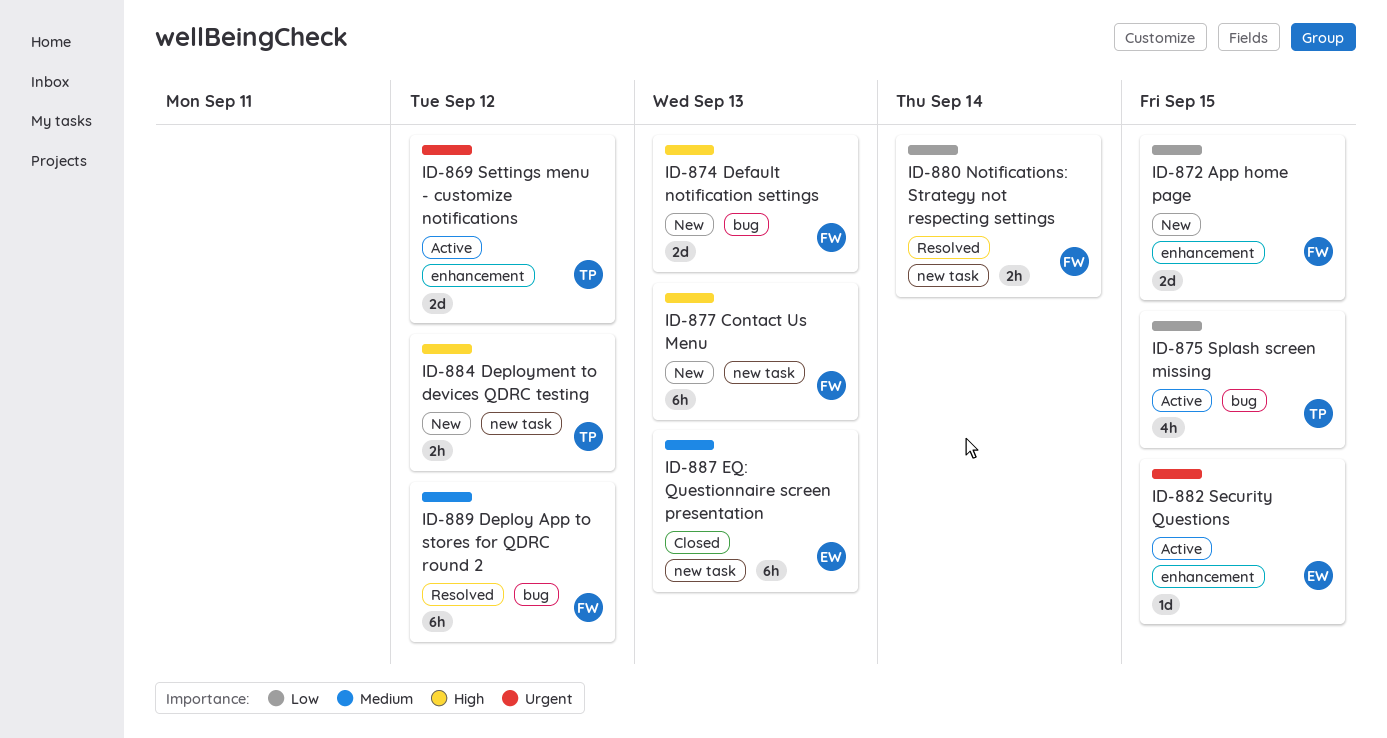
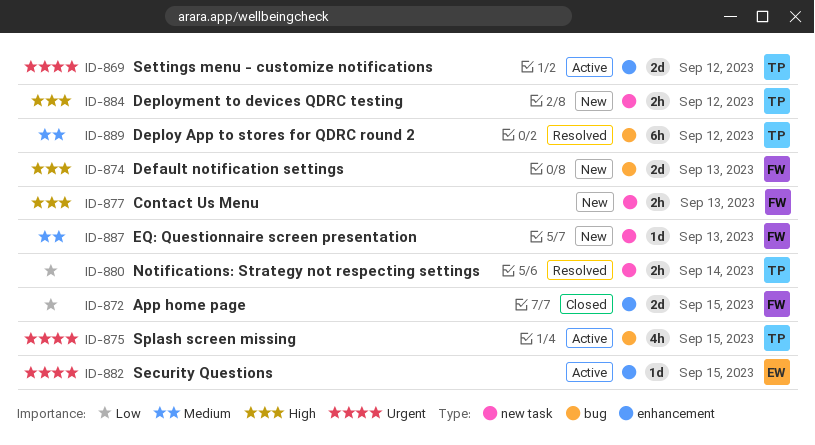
ID-872, status: New -> Closed
ID-875, priority: Low -> Urgent
ID-877, estimate: 6h -> 2h
ID-880, owner: FW -> TP
ID-887, status: Closed -> New
ID-887, owner: EW -> FW
ID-887, estimate: 6h -> 1d
ID-889, owner: FW -> TP

